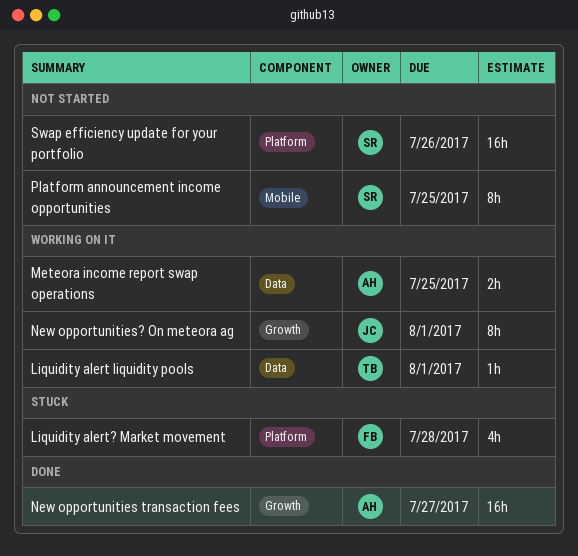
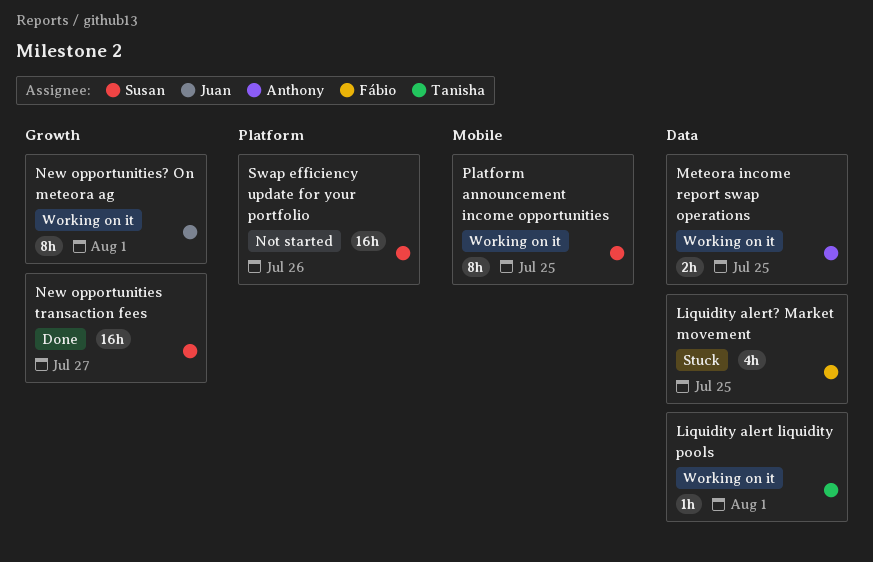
Liquidity alert? Market movement, label: Platform -> Data
Liquidity alert? Market movement, due: Jul 28 -> Jul 25
New opportunities transaction fees, owner: Anthony -> Susan
Platform announcement income opportunities, status: Not started -> Working on it

